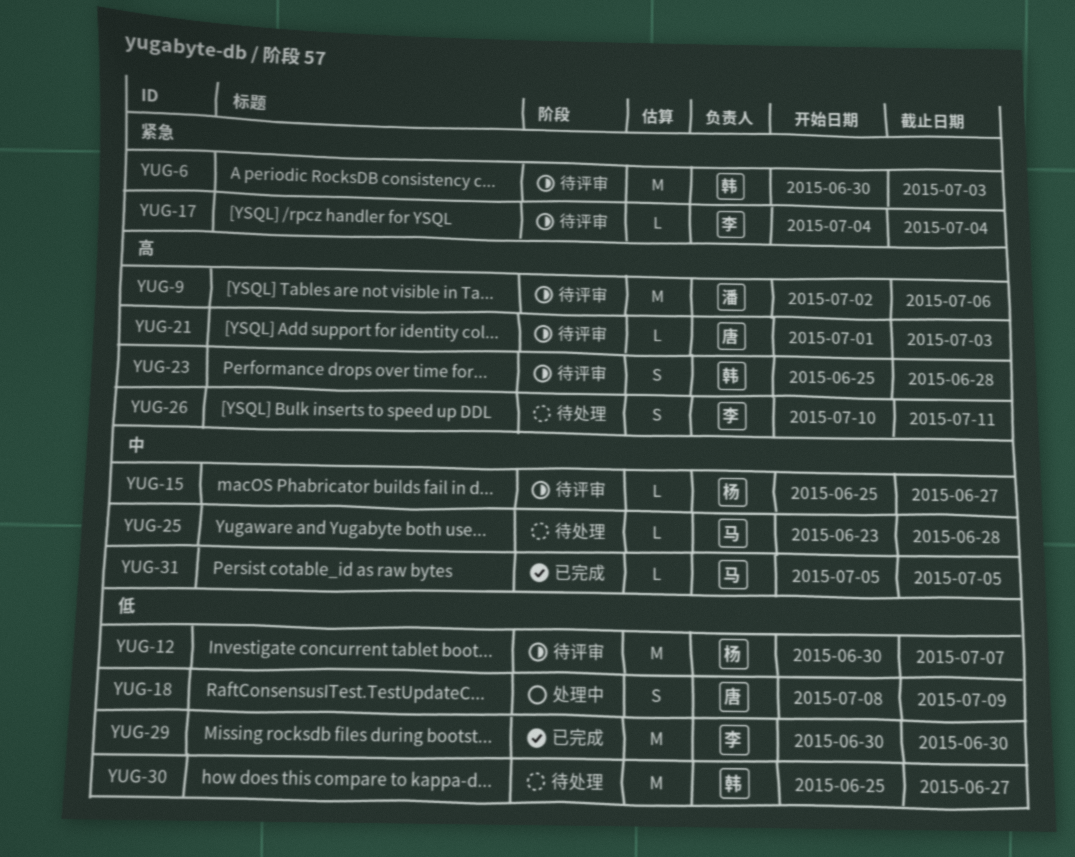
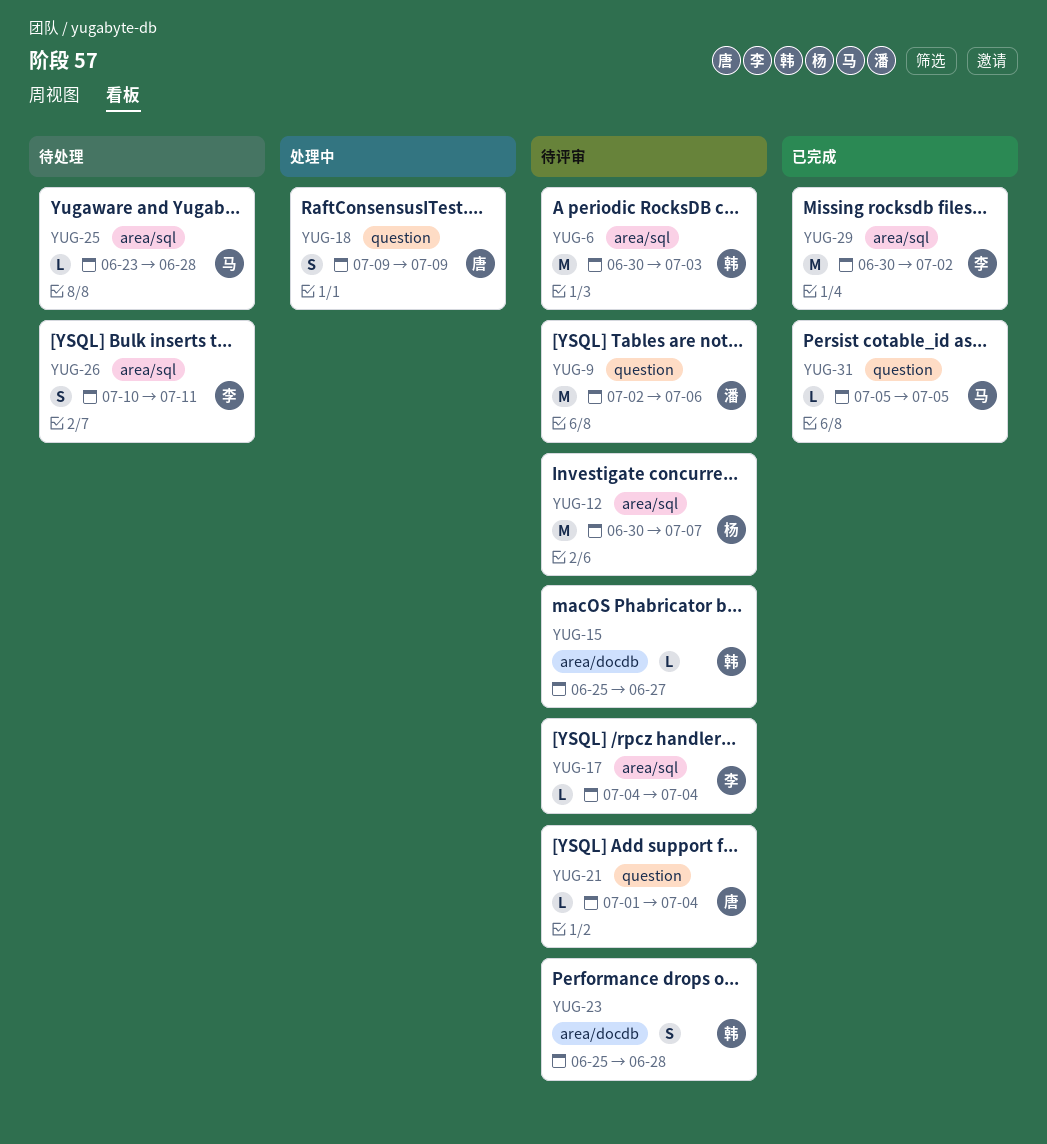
YUG-15, owner: 杨 -> 韩
YUG-18, start: Jul 8 -> Jul 9
YUG-21, due: Jul 3 -> Jul 4
YUG-29, due: Jun 30 -> Jul 2
YUG-30: present -> none

